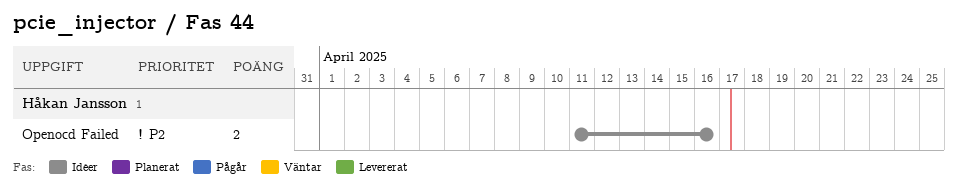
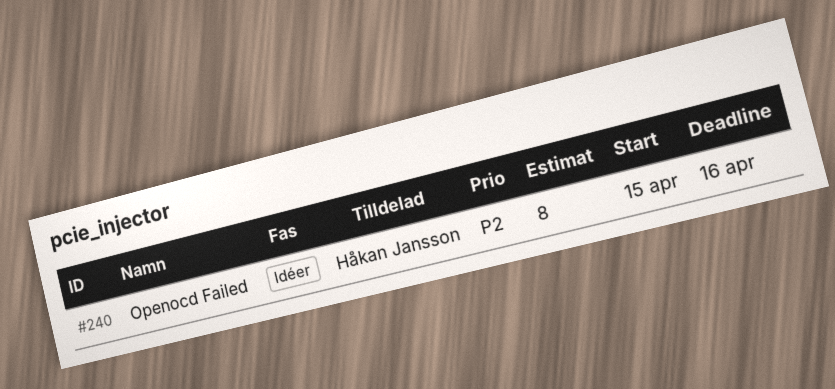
Openocd Failed, estimate: 2 -> 8
Openocd Failed, start: Apr 11 -> Apr 15

